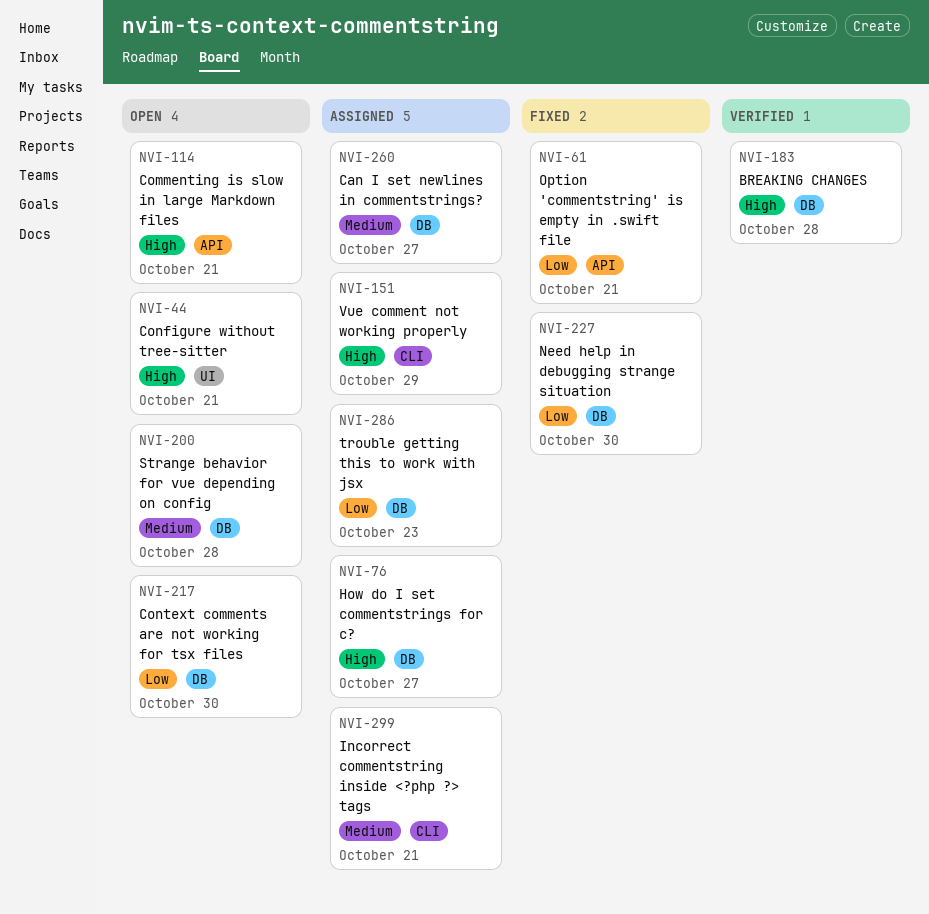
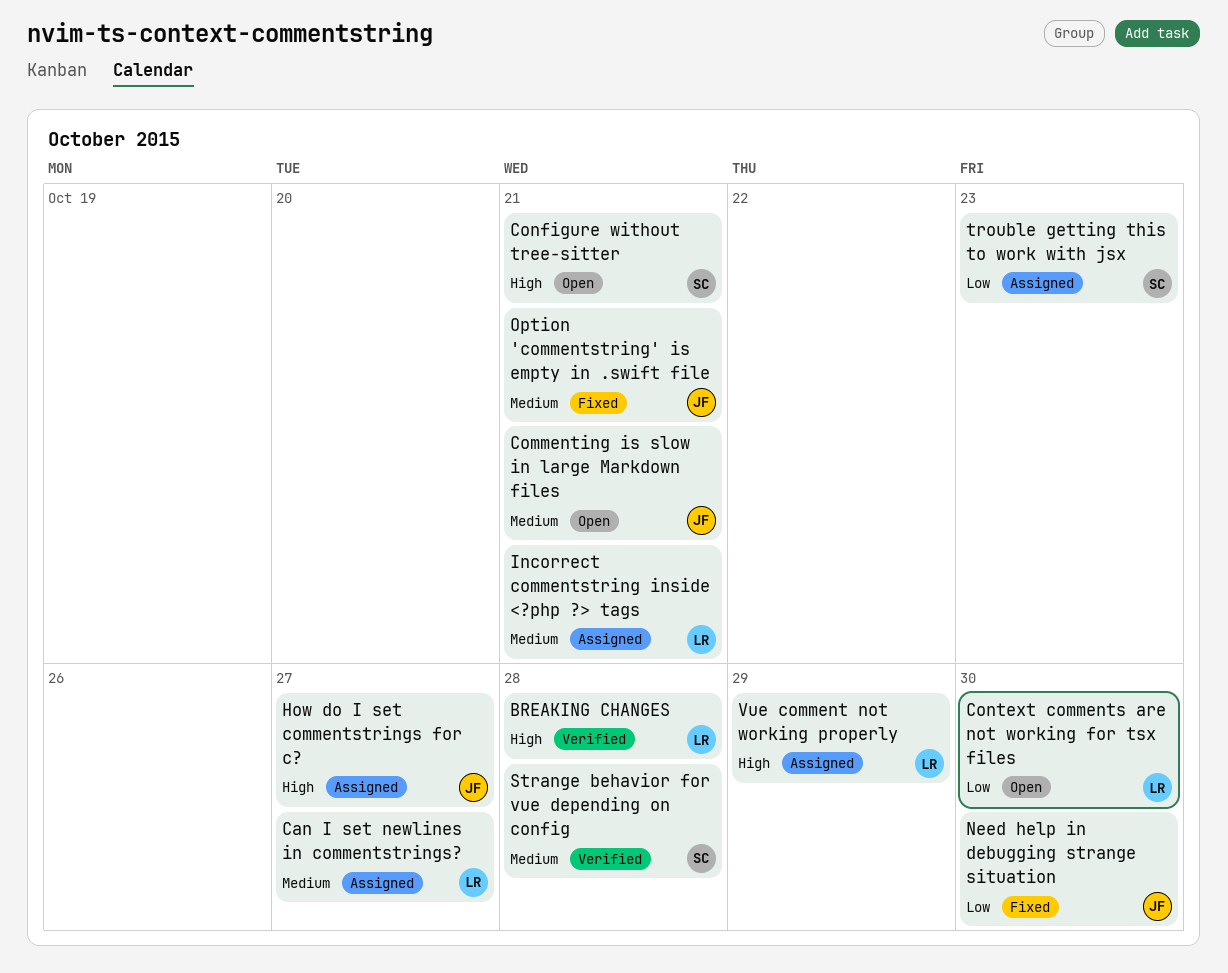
Commenting is slow in large Markdown files, priority: High -> Medium
Option 'commentstring' is empty in .swift file, priority: Low -> Medium
Strange behavior for vue depending on config, status: Open -> Verified

